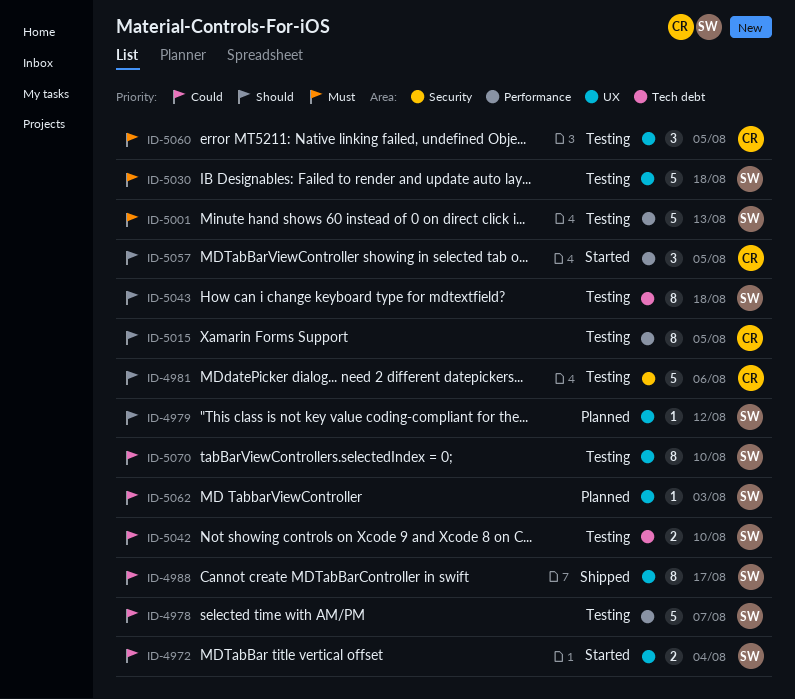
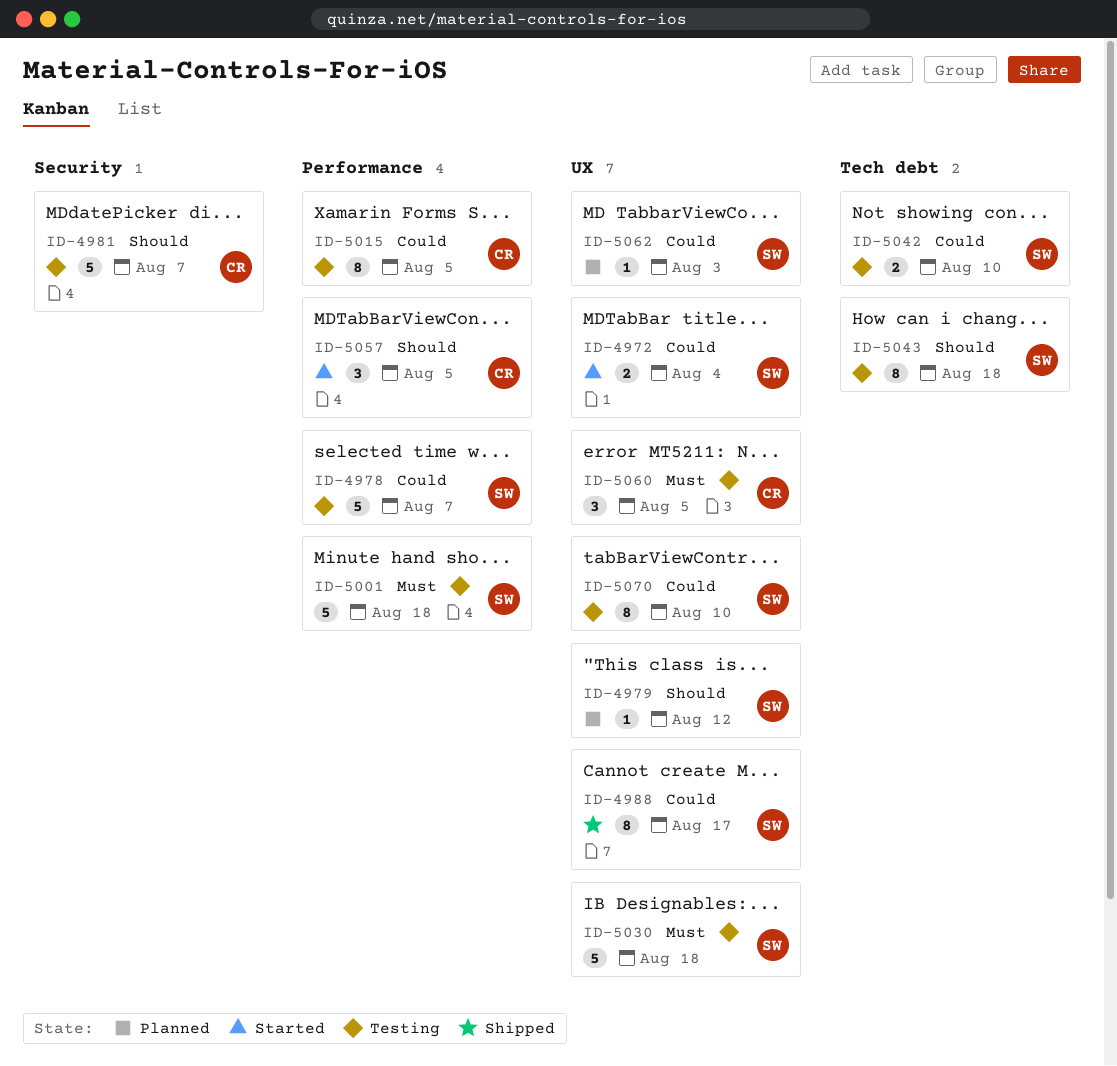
ID-4981, due: Aug 6 -> Aug 7
ID-5001, due: Aug 13 -> Aug 18
ID-5015, priority: Should -> Could

